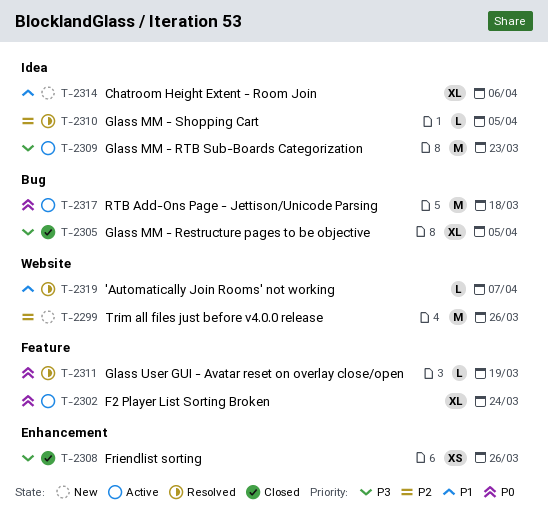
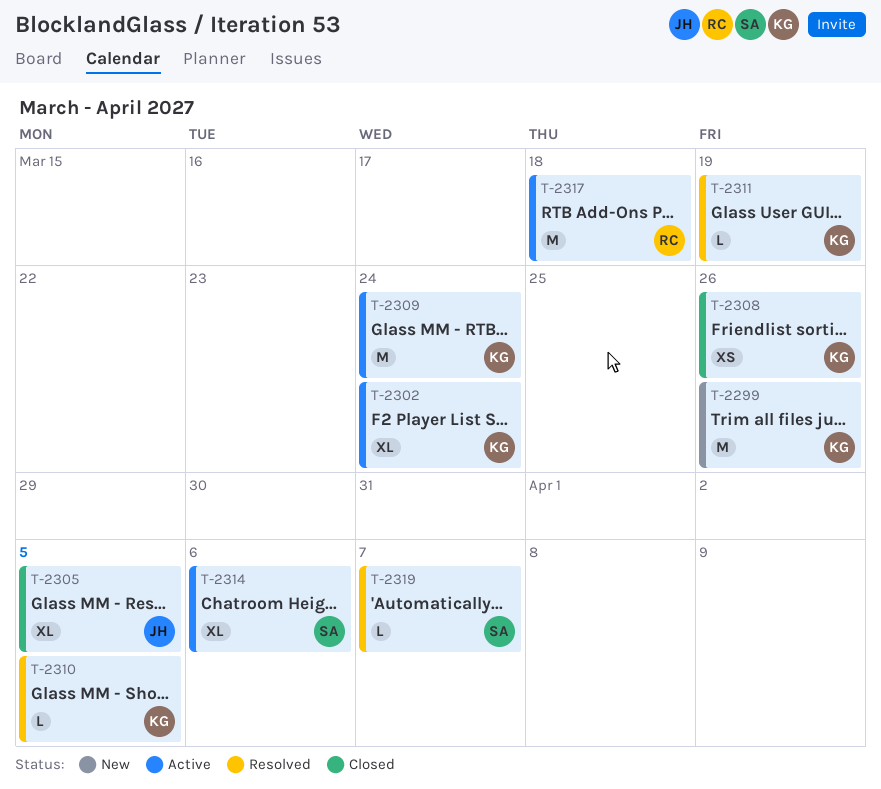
T-2309, due: Mar 23 -> Mar 24
T-2314, status: New -> Active

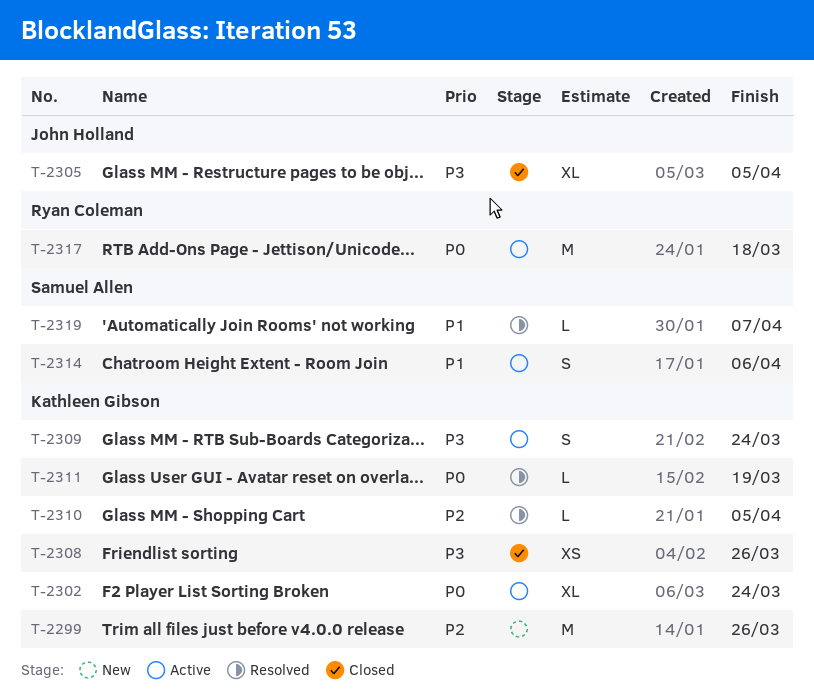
T-2309, estimate: M -> S
T-2314, estimate: XL -> S

